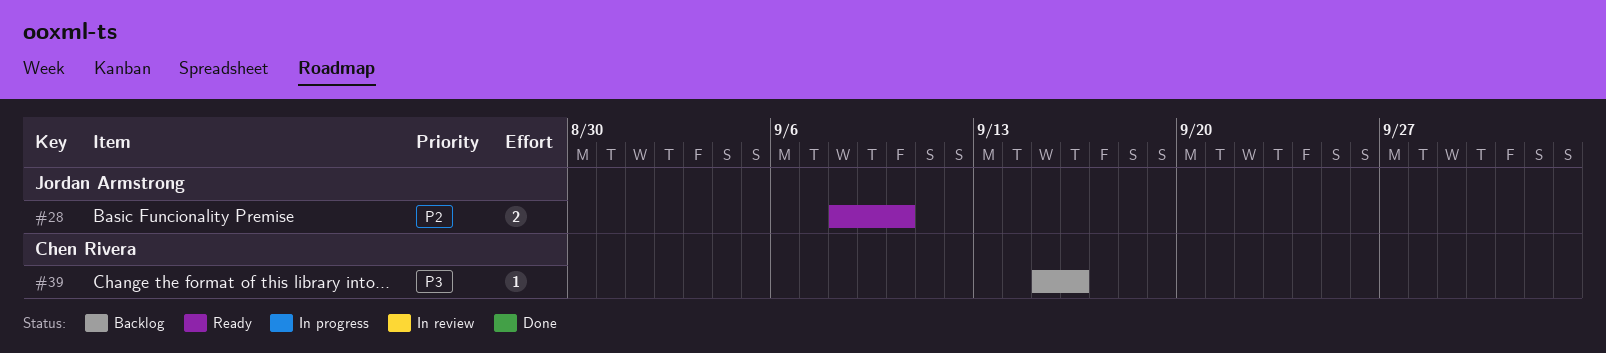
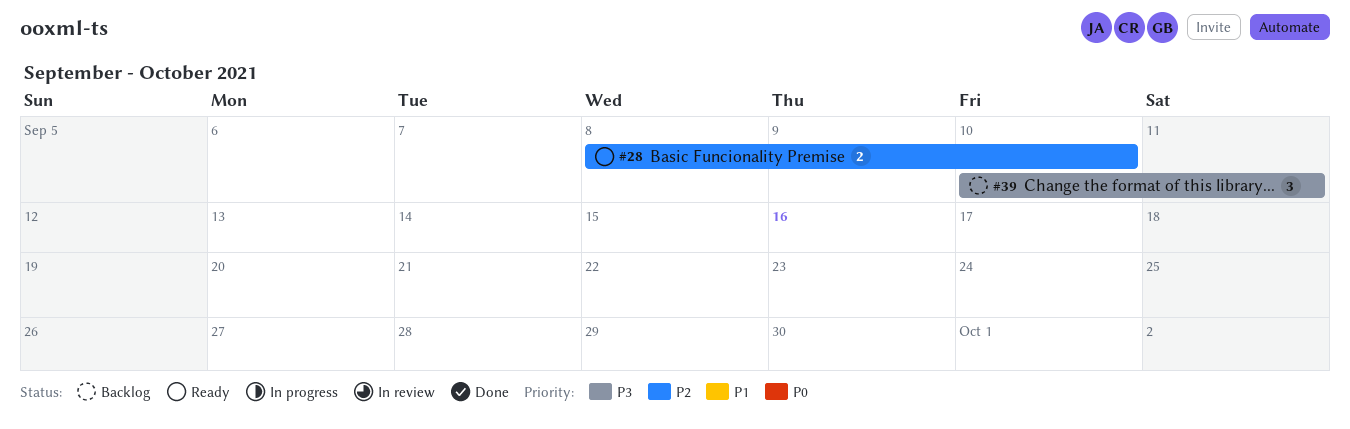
#39, estimate: 1 -> 3
#39, start: Sep 15 -> Sep 10
#39, due: Sep 16 -> Sep 11

